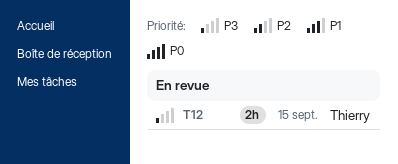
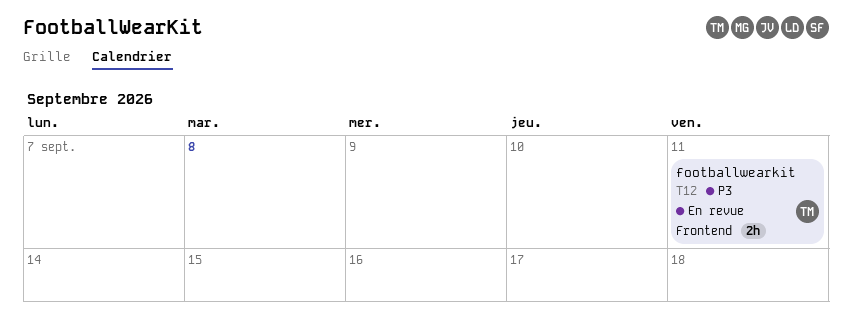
T12, due: Sep 15 -> Sep 11

